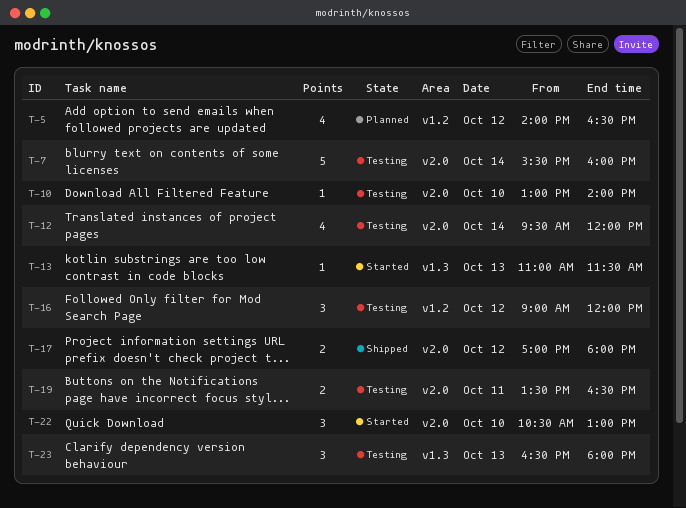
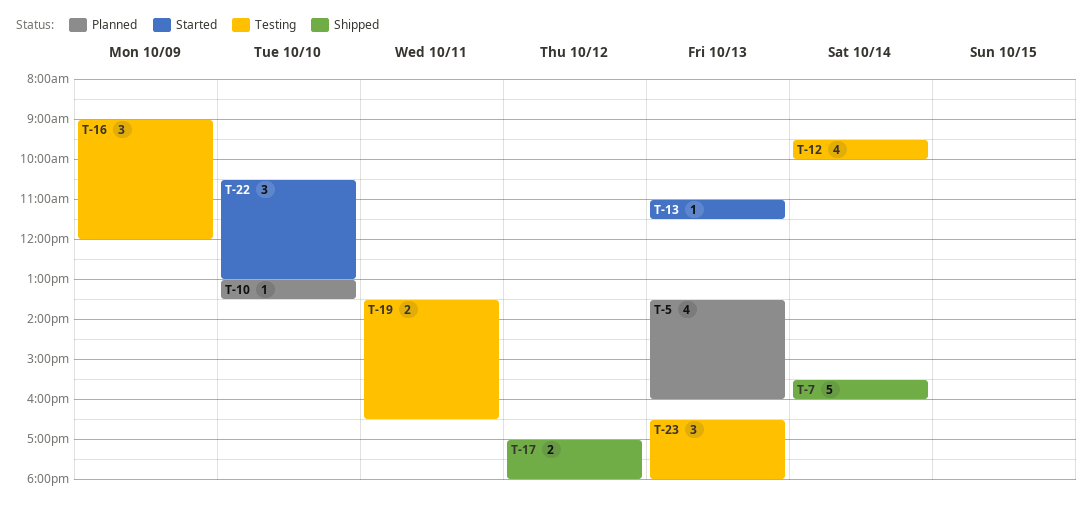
T-5, day: Oct 12 -> Oct 13
T-5, begins: 14:00 -> 13:30
T-5, ends: 16:30 -> 16:00
T-7, status: Testing -> Shipped
T-10, status: Testing -> Planned
T-10, ends: 14:00 -> 13:30
T-12, ends: 12:00 -> 10:00
T-16, day: Oct 12 -> Oct 9

